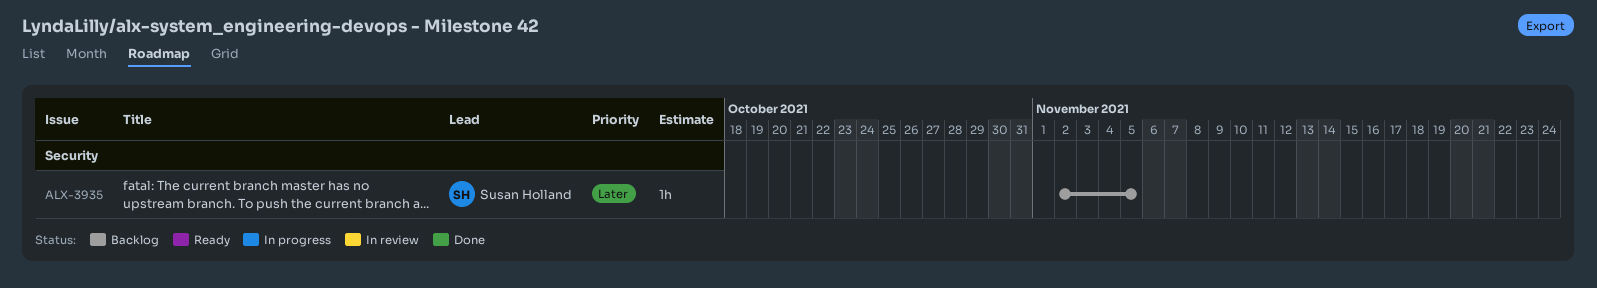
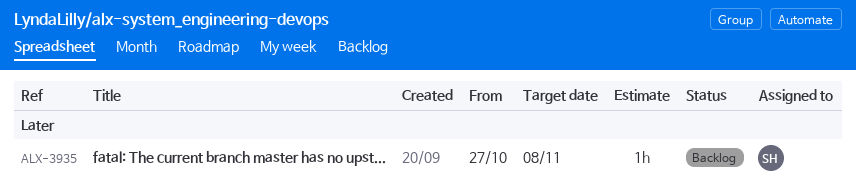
ALX-3935, start: Nov 2 -> Oct 27
ALX-3935, due: Nov 5 -> Nov 8

